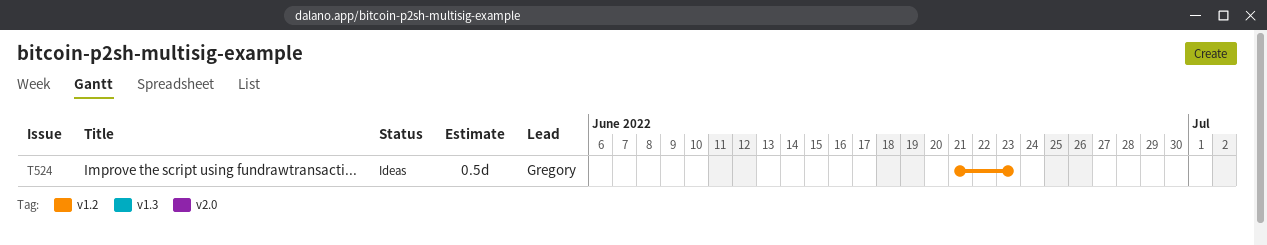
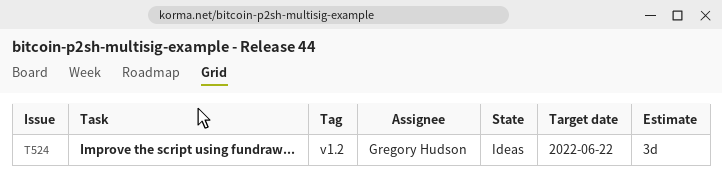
T524, estimate: 0.5d -> 3d
T524, due: Jun 23 -> Jun 22

